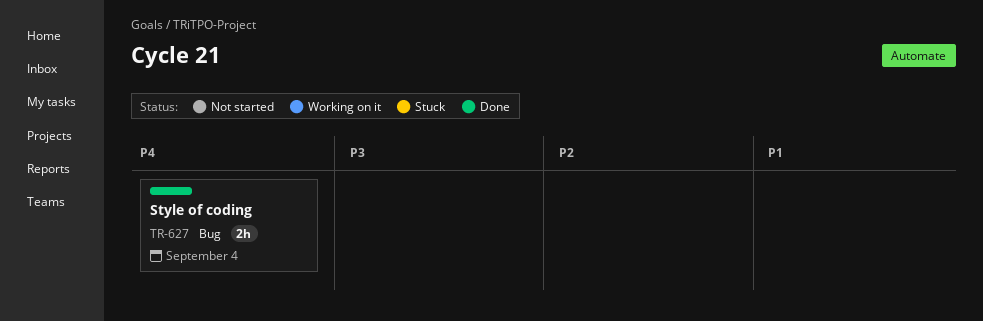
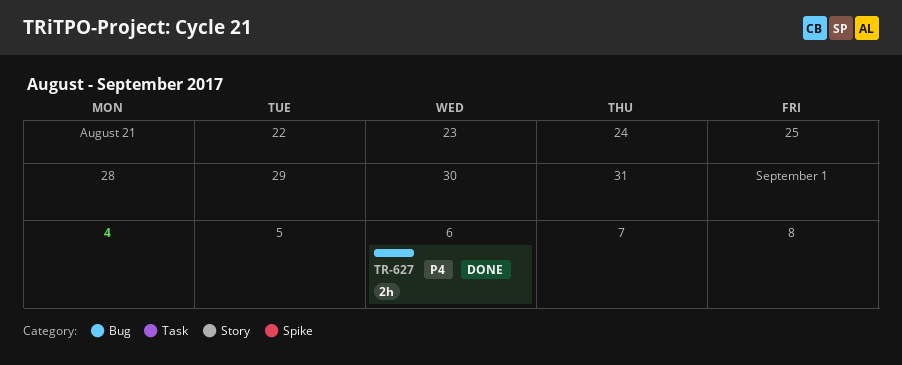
TR-627, due: Sep 4 -> Sep 6

